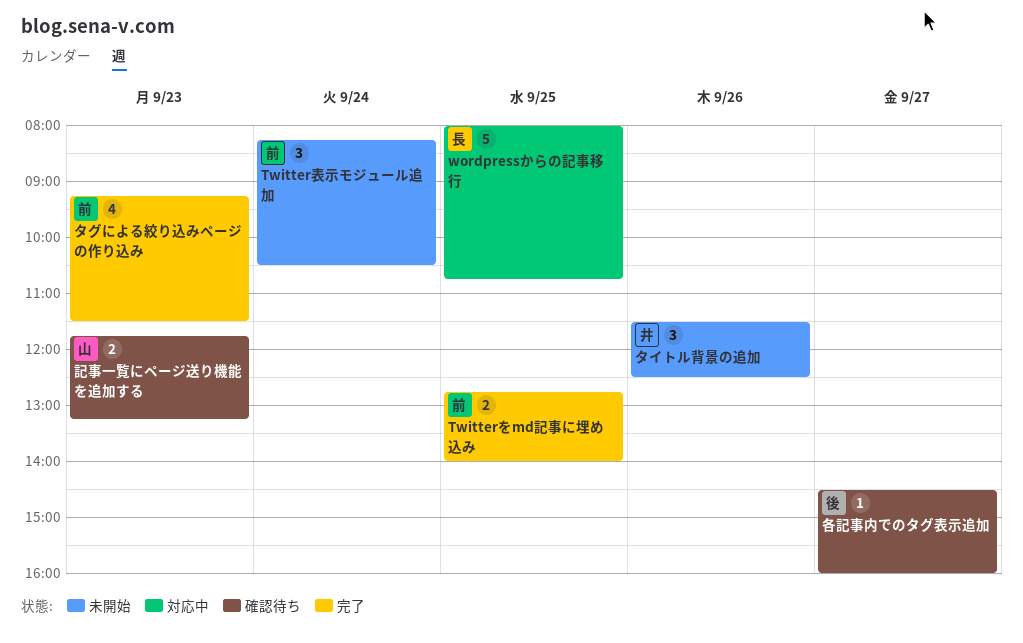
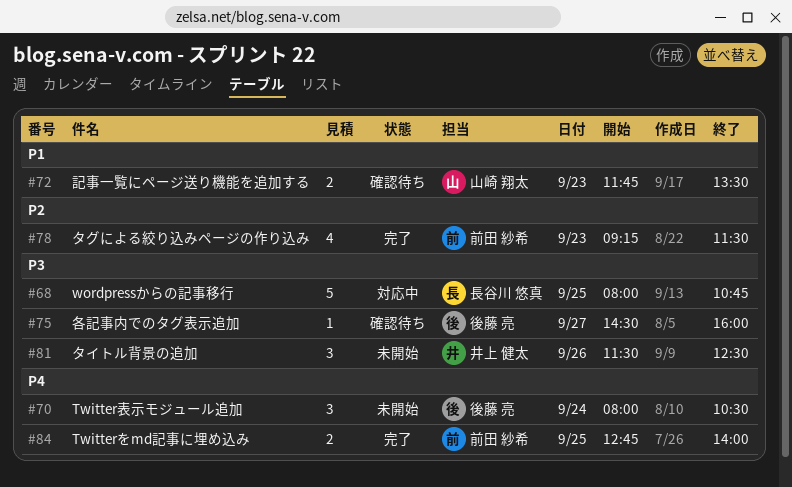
Twitter表示モジュール追加, owner: 前田 紗希 -> 後藤 亮
Twitter表示モジュール追加, begins: 08:15 -> 08:00
記事一覧にページ送り機能を追加する, ends: 13:15 -> 13:30

